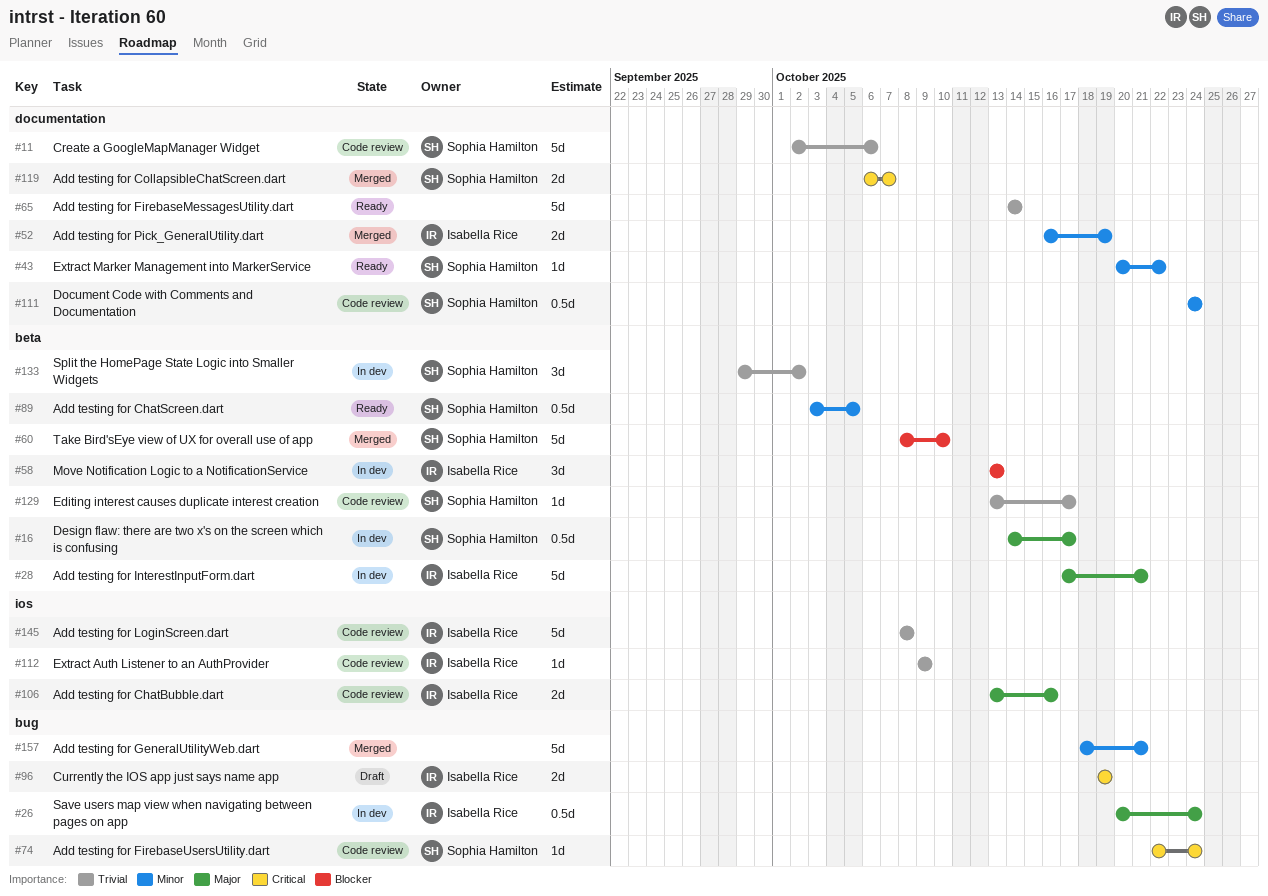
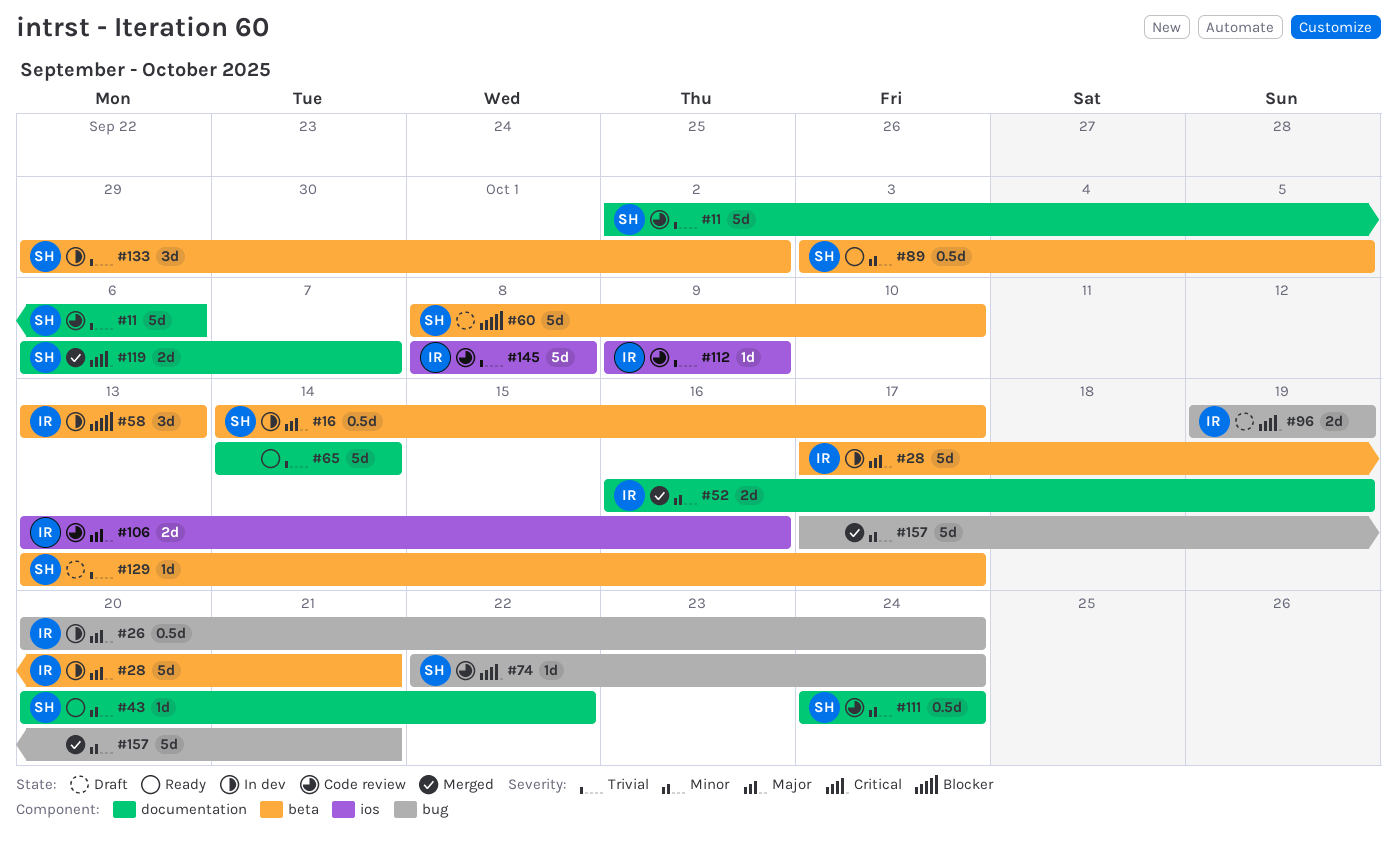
#60, status: Merged -> Draft
#129, status: Code review -> Draft
#157, start: Oct 18 -> Oct 17

